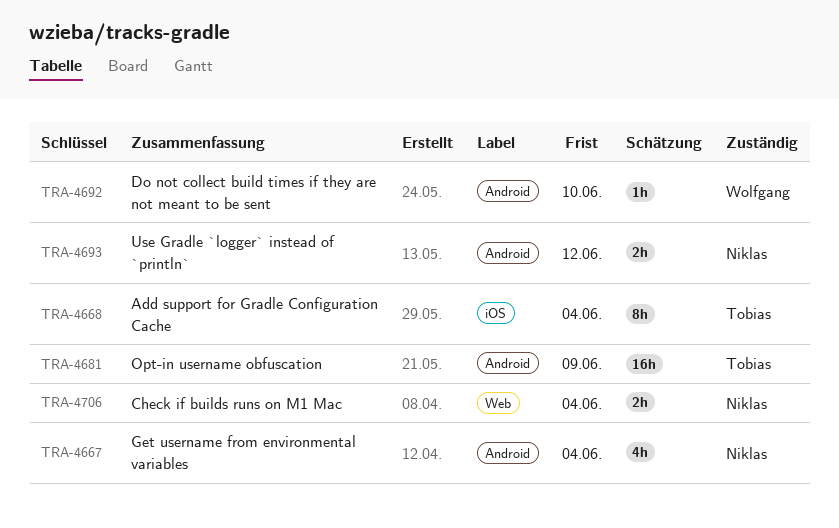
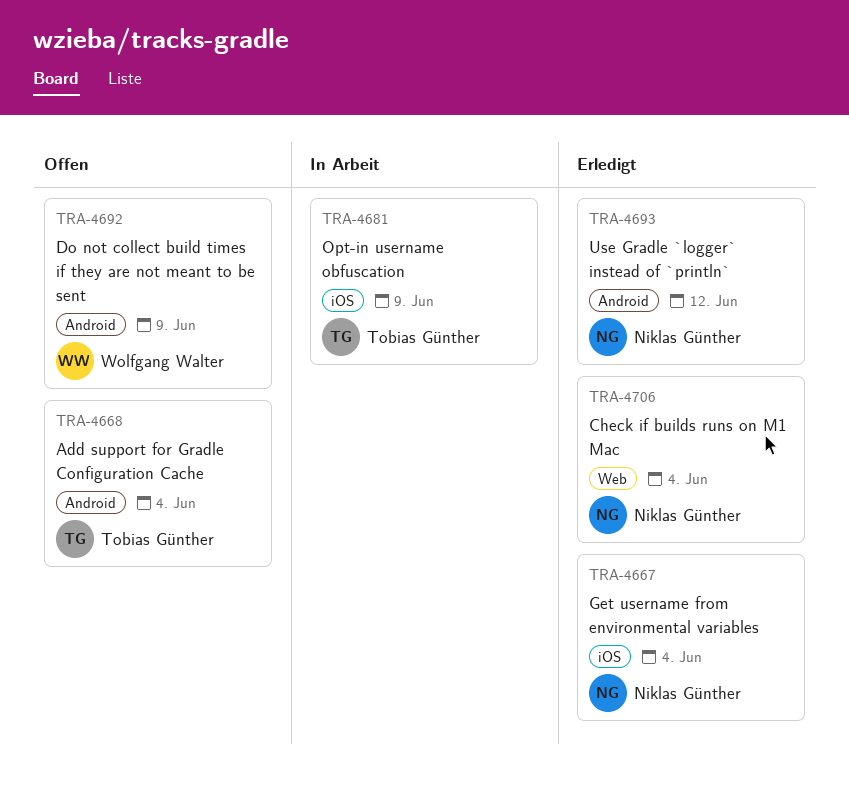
TRA-4667, label: Android -> iOS
TRA-4668, label: iOS -> Android
TRA-4681, label: Android -> iOS
TRA-4692, due: Jun 10 -> Jun 9

